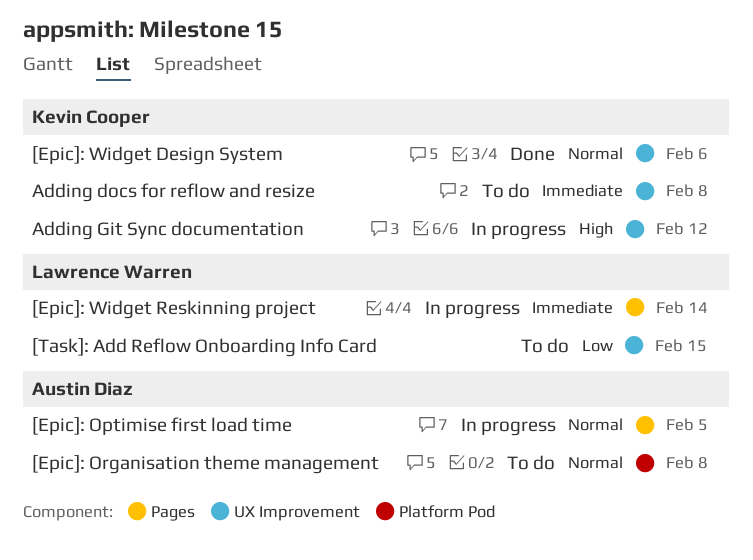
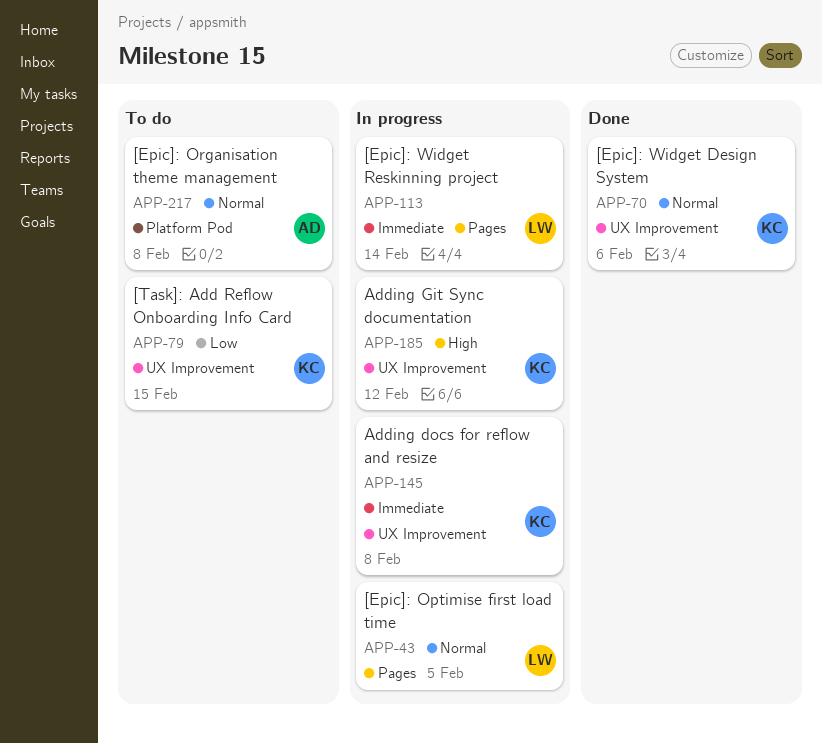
[Epic]: Optimise first load time, owner: Austin Diaz -> Lawrence Warren
[Task]: Add Reflow Onboarding Info Card, owner: Lawrence Warren -> Kevin Cooper
Adding docs for reflow and resize, status: To do -> In progress

